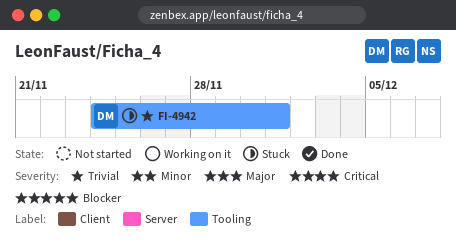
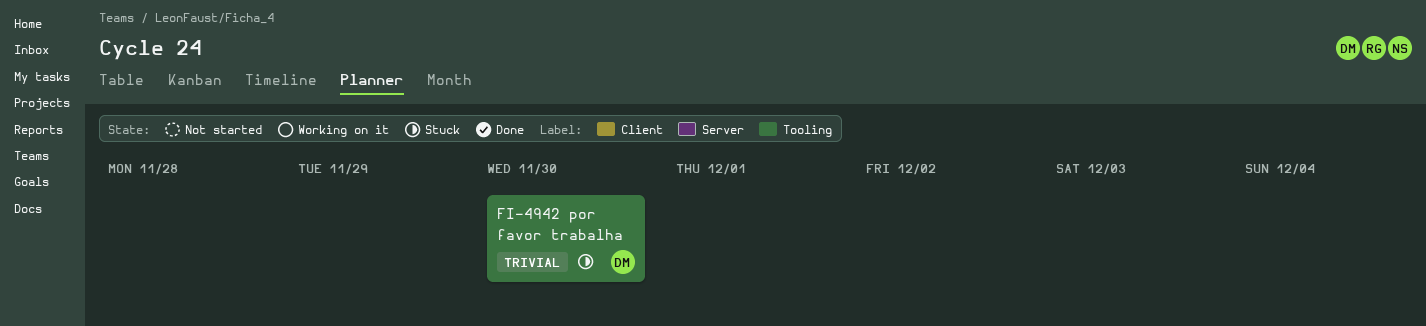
FI-4942, due: Dec 1 -> Nov 30

